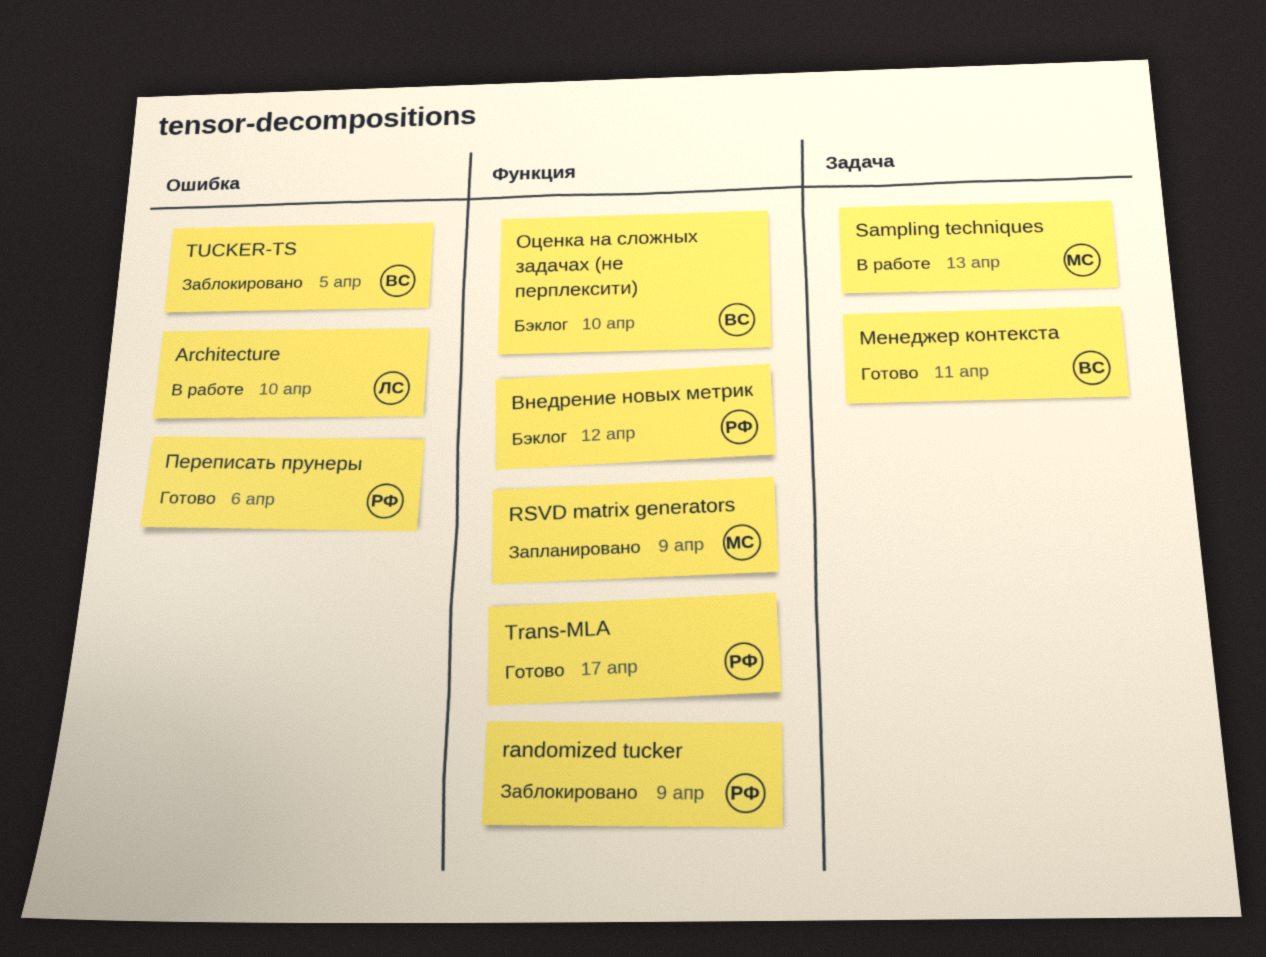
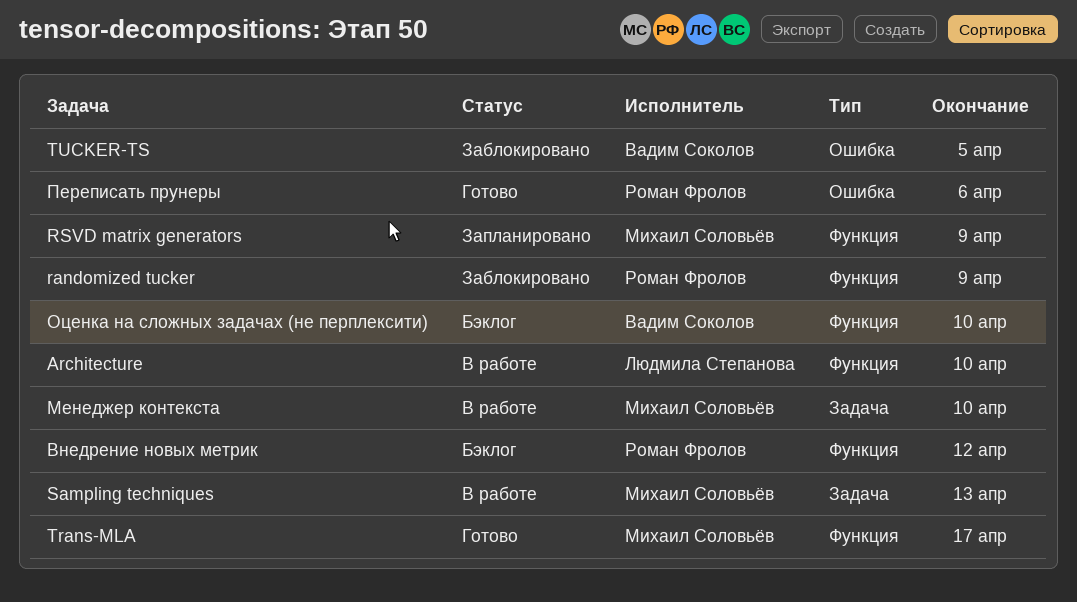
Architecture, label: Ошибка -> Функция
Trans-MLA, owner: Роман Фролов -> Михаил Соловьёв
Менеджер контекста, status: Готово -> В работе
Менеджер контекста, owner: Вадим Соколов -> Михаил Соловьёв
Менеджер контекста, due: Apr 11 -> Apr 10

